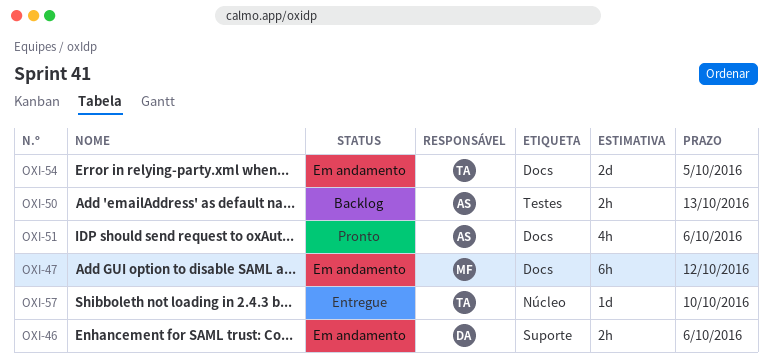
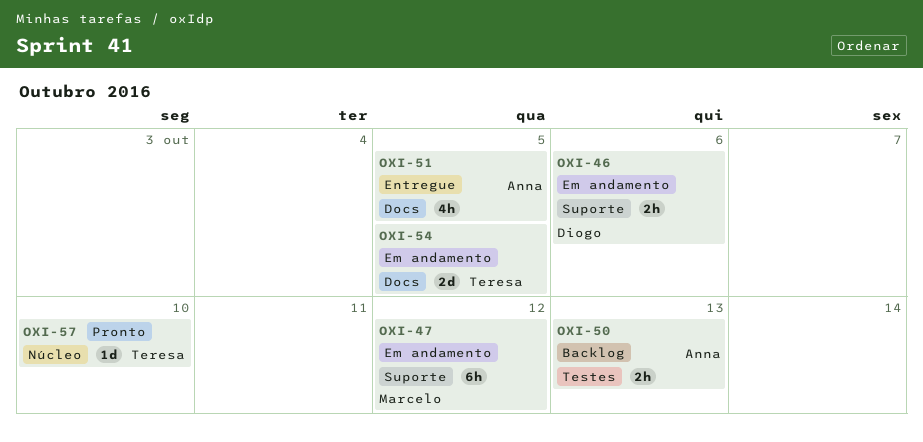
OXI-47, label: Docs -> Suporte
OXI-51, status: Pronto -> Entregue
OXI-51, due: Oct 6 -> Oct 5
OXI-57, status: Entregue -> Pronto

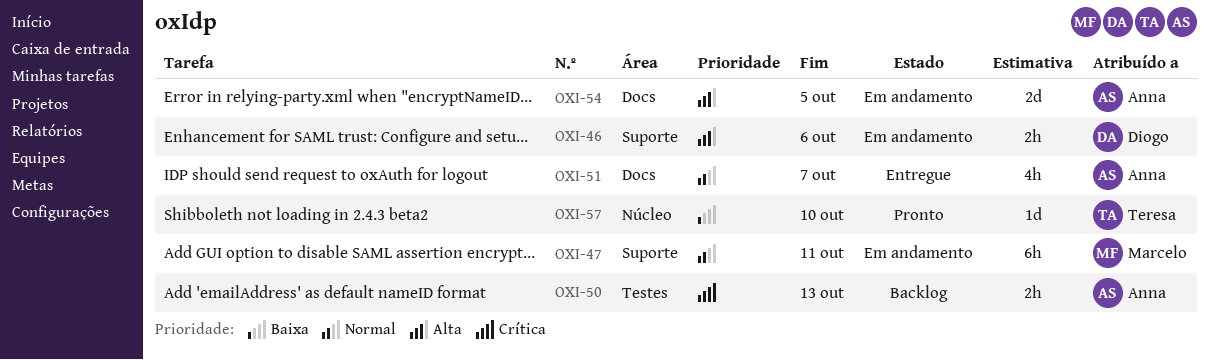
OXI-47, due: Oct 12 -> Oct 11
OXI-51, due: Oct 5 -> Oct 7
OXI-54, owner: Teresa -> Anna

